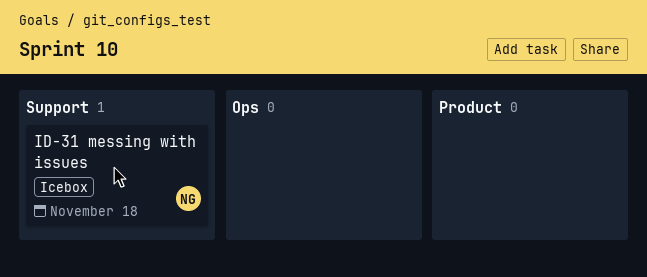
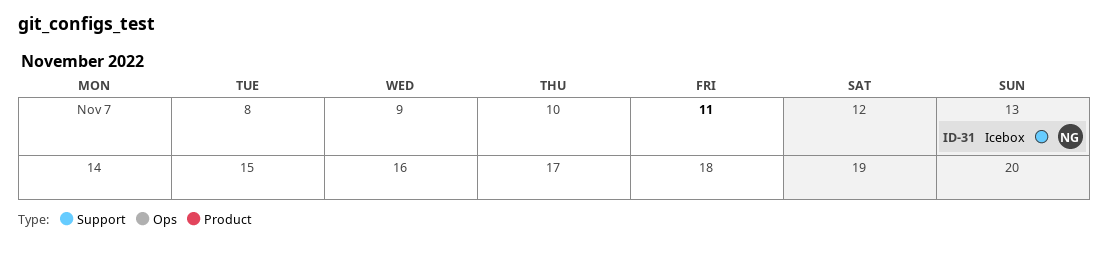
ID-31, due: Nov 18 -> Nov 13

